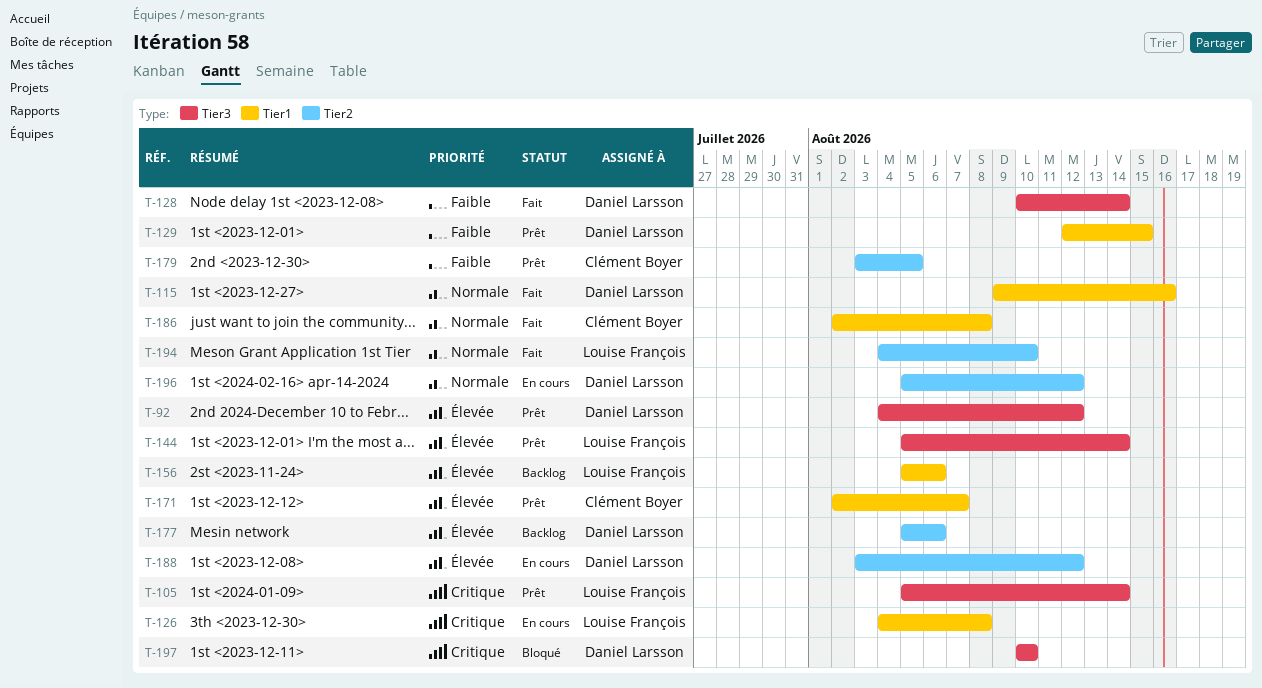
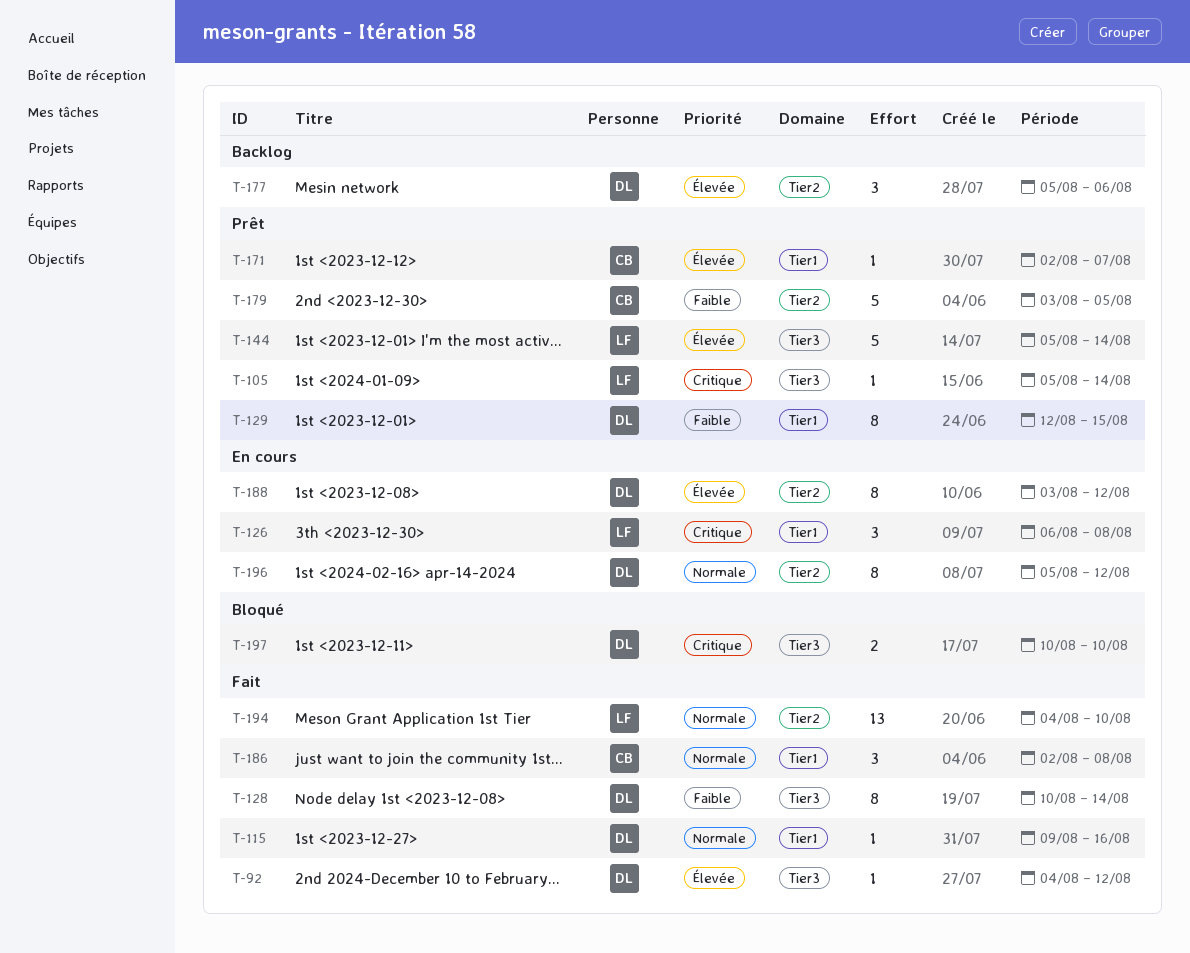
T-92, status: Prêt -> Fait
T-126, start: Aug 4 -> Aug 6
T-156: present -> none

